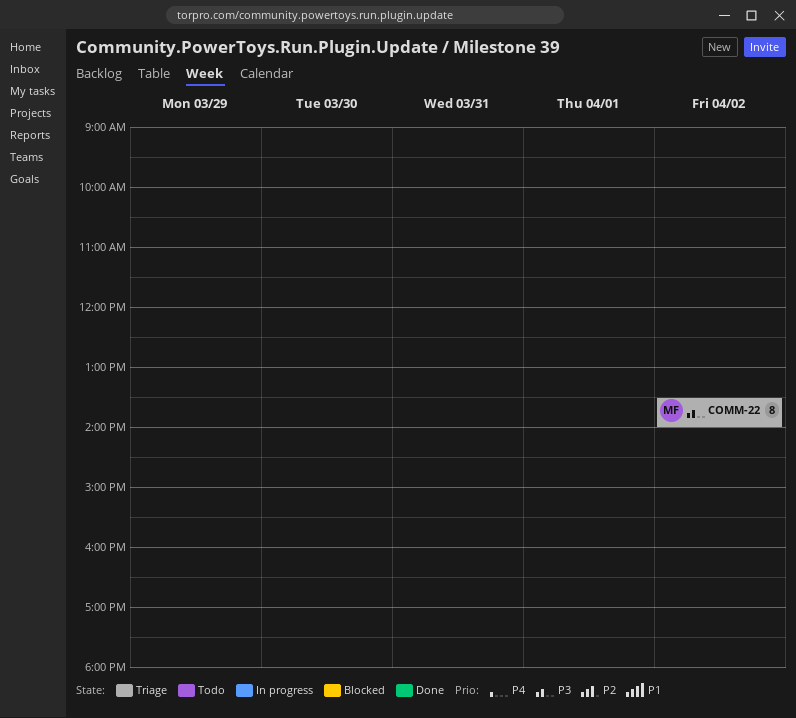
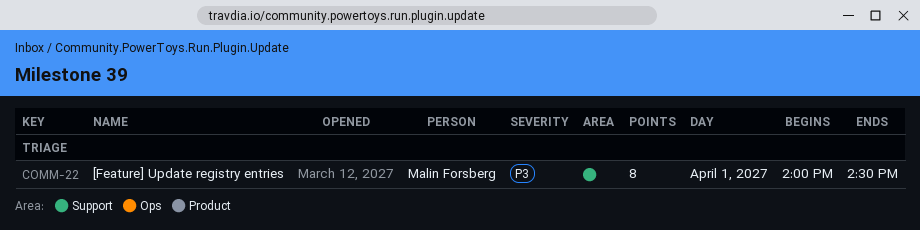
COMM-22, day: Apr 2 -> Apr 1
COMM-22, begins: 13:30 -> 14:00
COMM-22, ends: 14:00 -> 14:30

